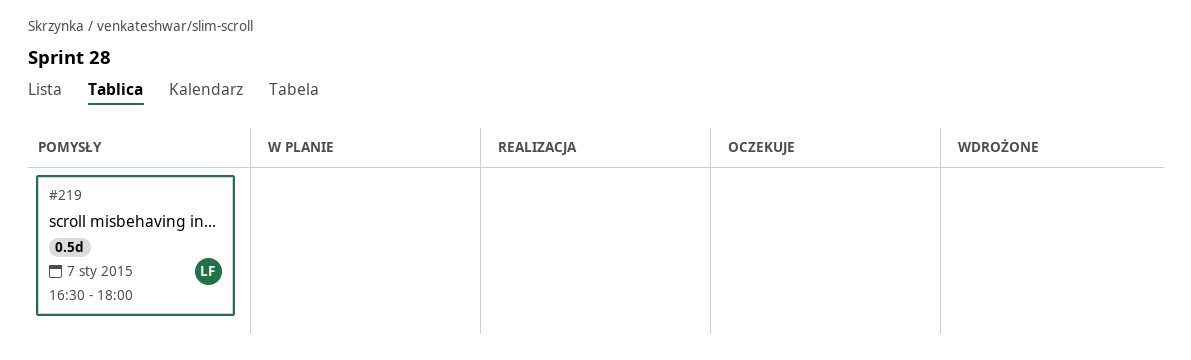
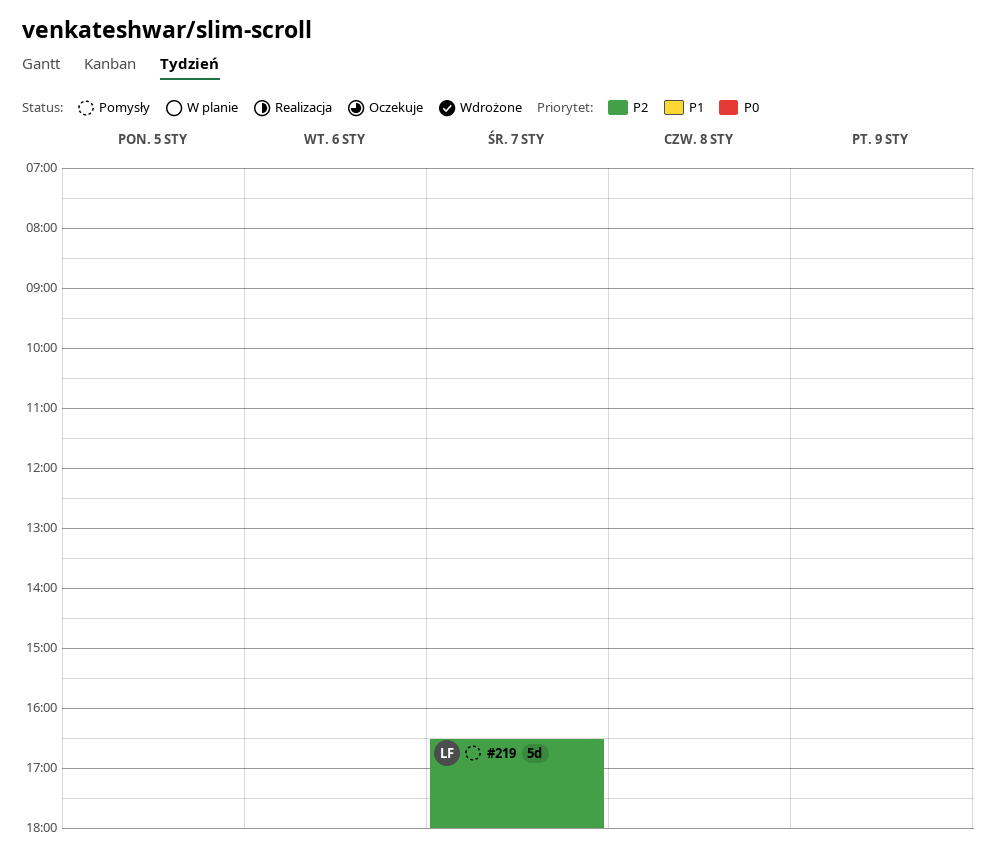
#219, estimate: 0.5d -> 5d

